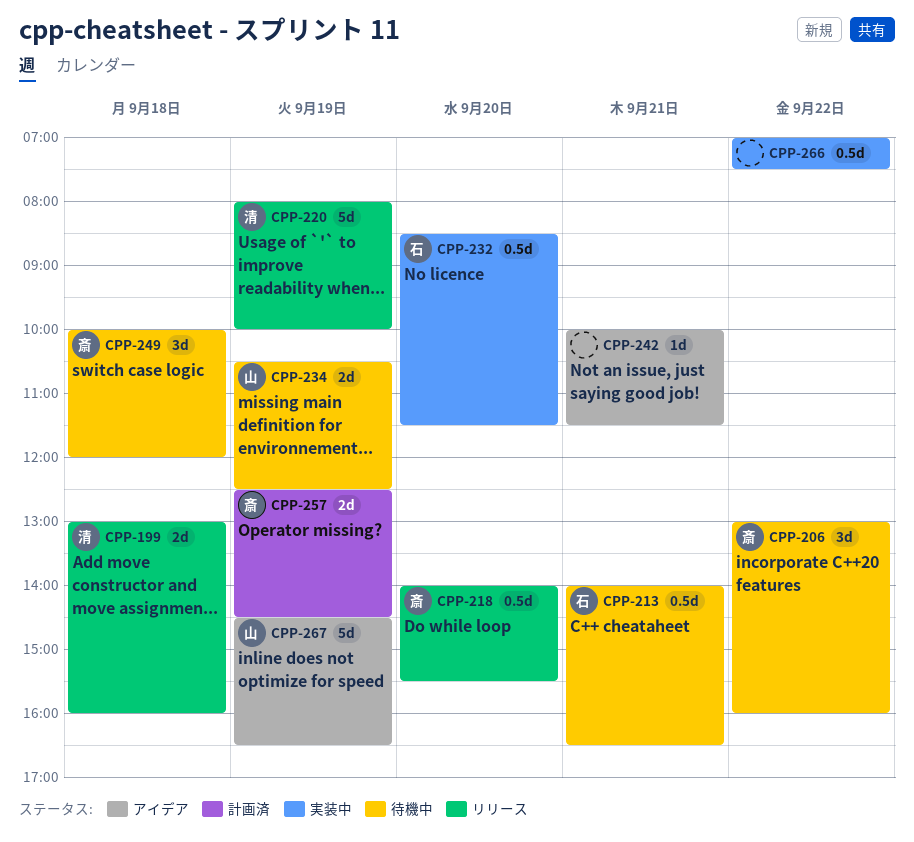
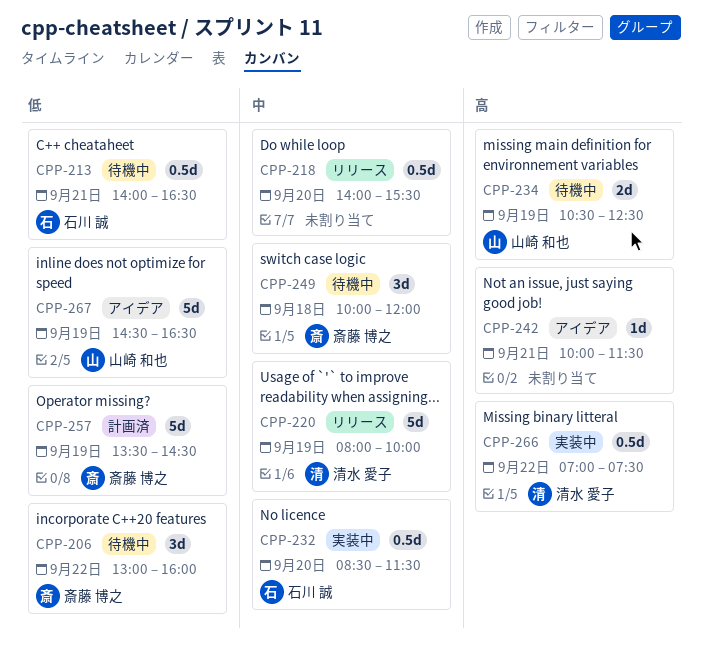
CPP-199: present -> none
CPP-218, owner: 斎藤 博之 -> none
CPP-257, estimate: 2d -> 5d
CPP-257, begins: 12:30 -> 13:30
CPP-266, owner: none -> 清水 愛子

